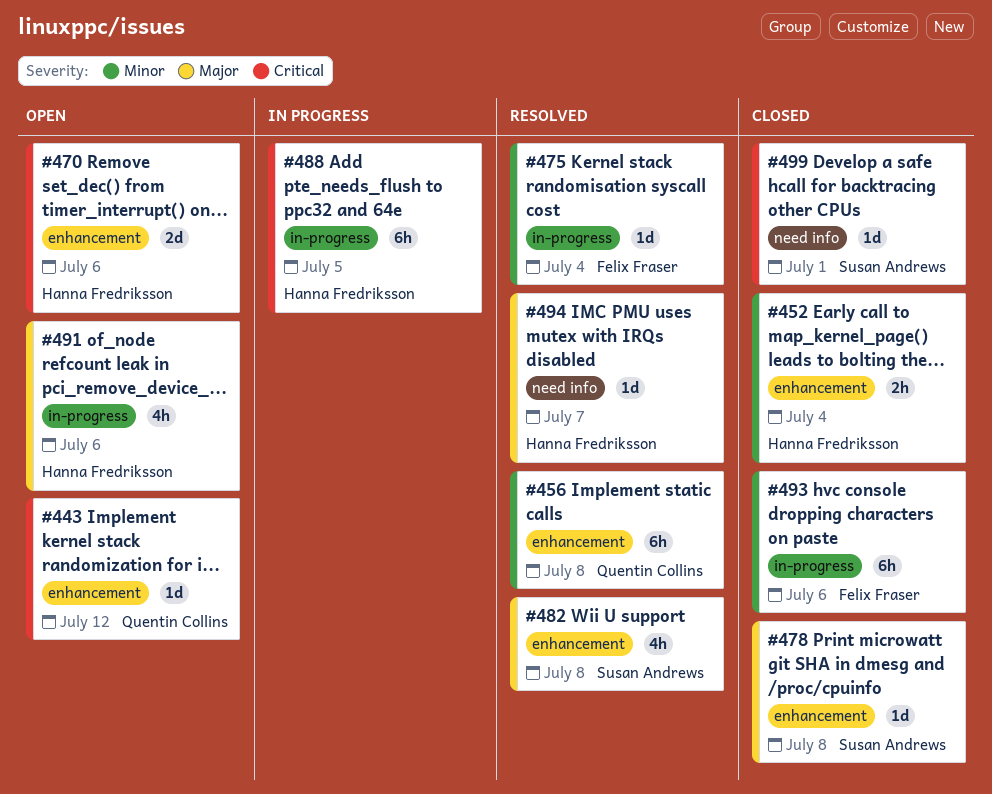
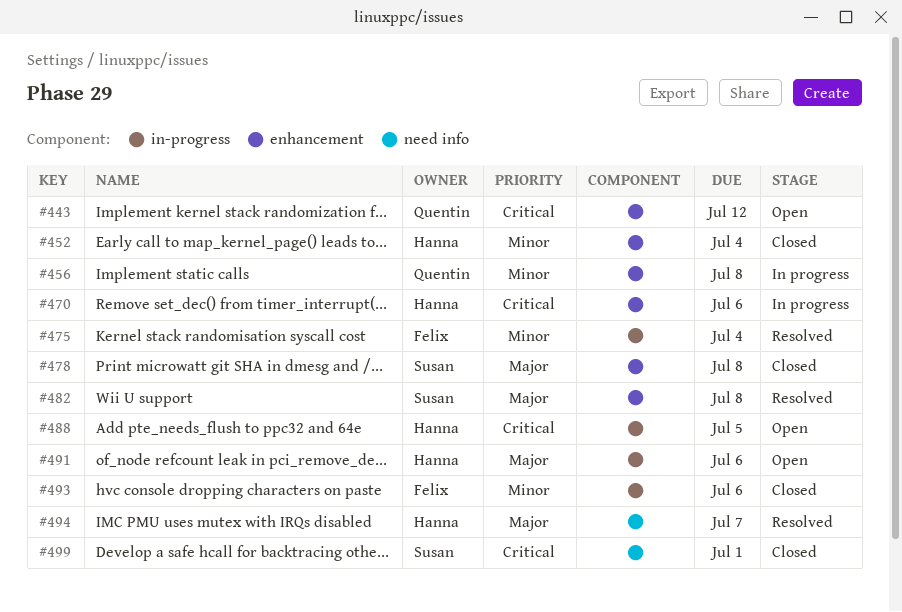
#456, status: Resolved -> In progress
#470, status: Open -> In progress
#488, status: In progress -> Open

